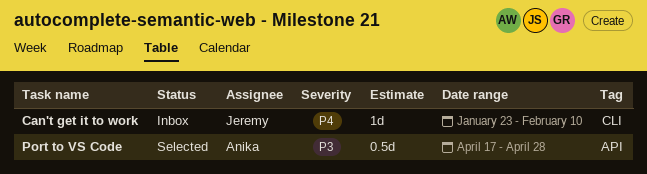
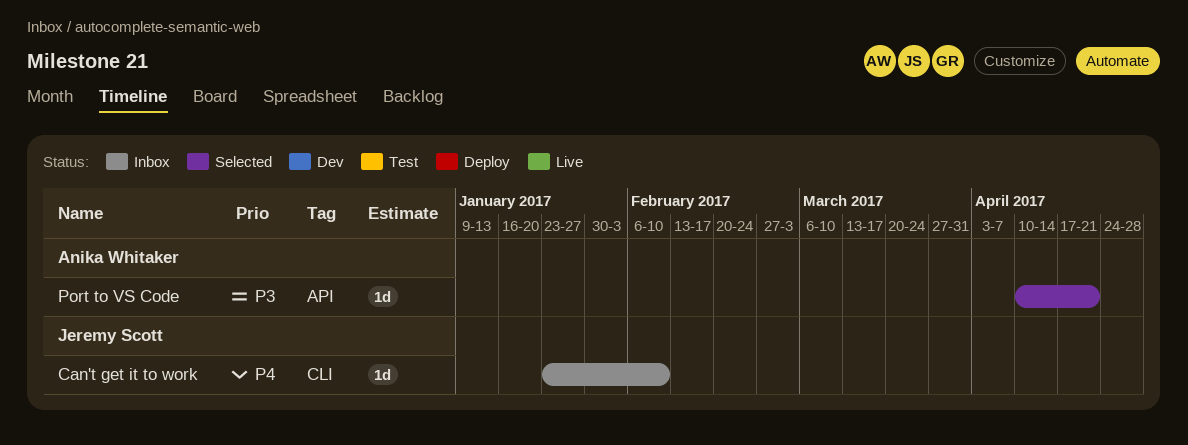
Port to VS Code, estimate: 0.5d -> 1d
Port to VS Code, start: Apr 17 -> Apr 10
Port to VS Code, due: Apr 28 -> Apr 21

